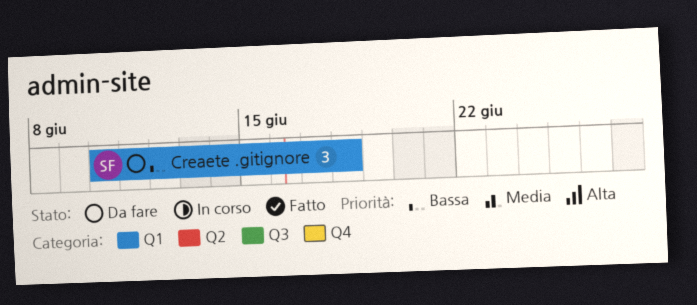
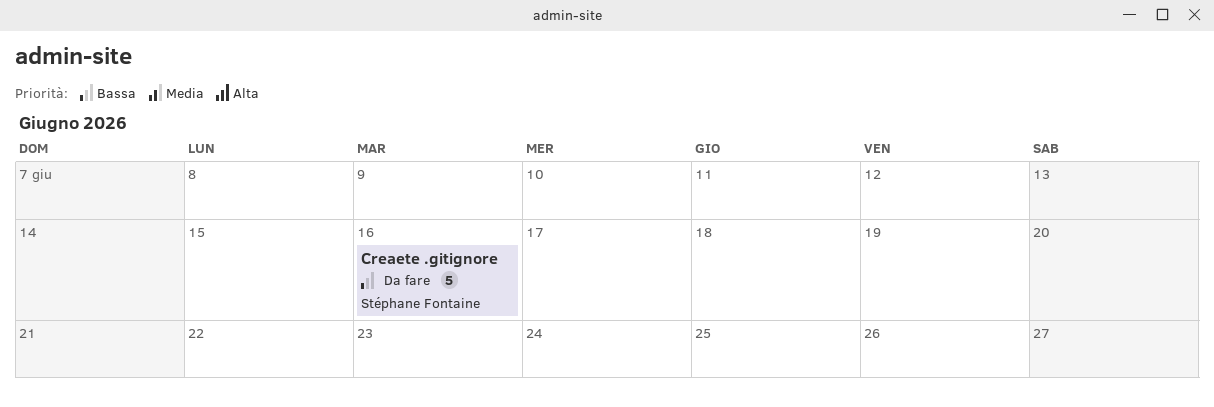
Creaete .gitignore, estimate: 3 -> 5
Creaete .gitignore, due: Jun 18 -> Jun 16

